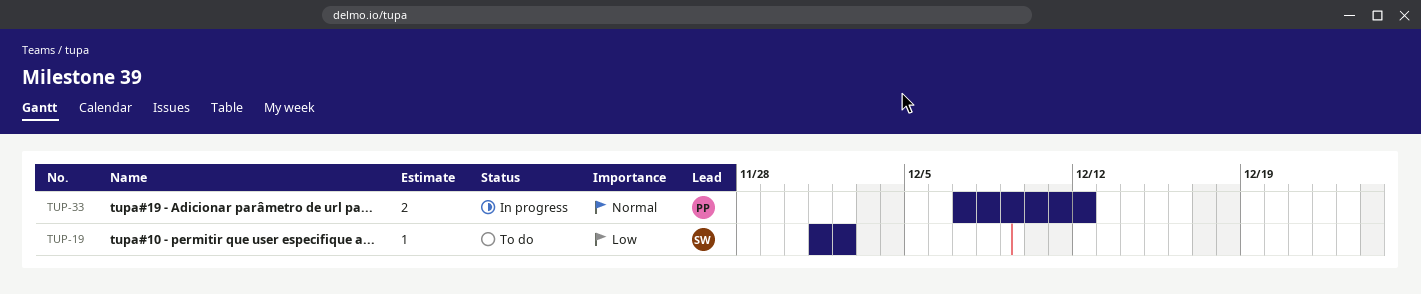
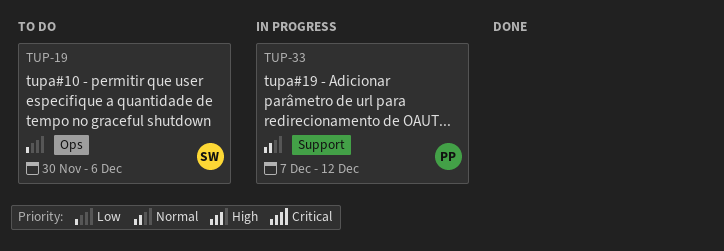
TUP-19, start: Dec 1 -> Nov 30
TUP-19, due: Dec 2 -> Dec 6

